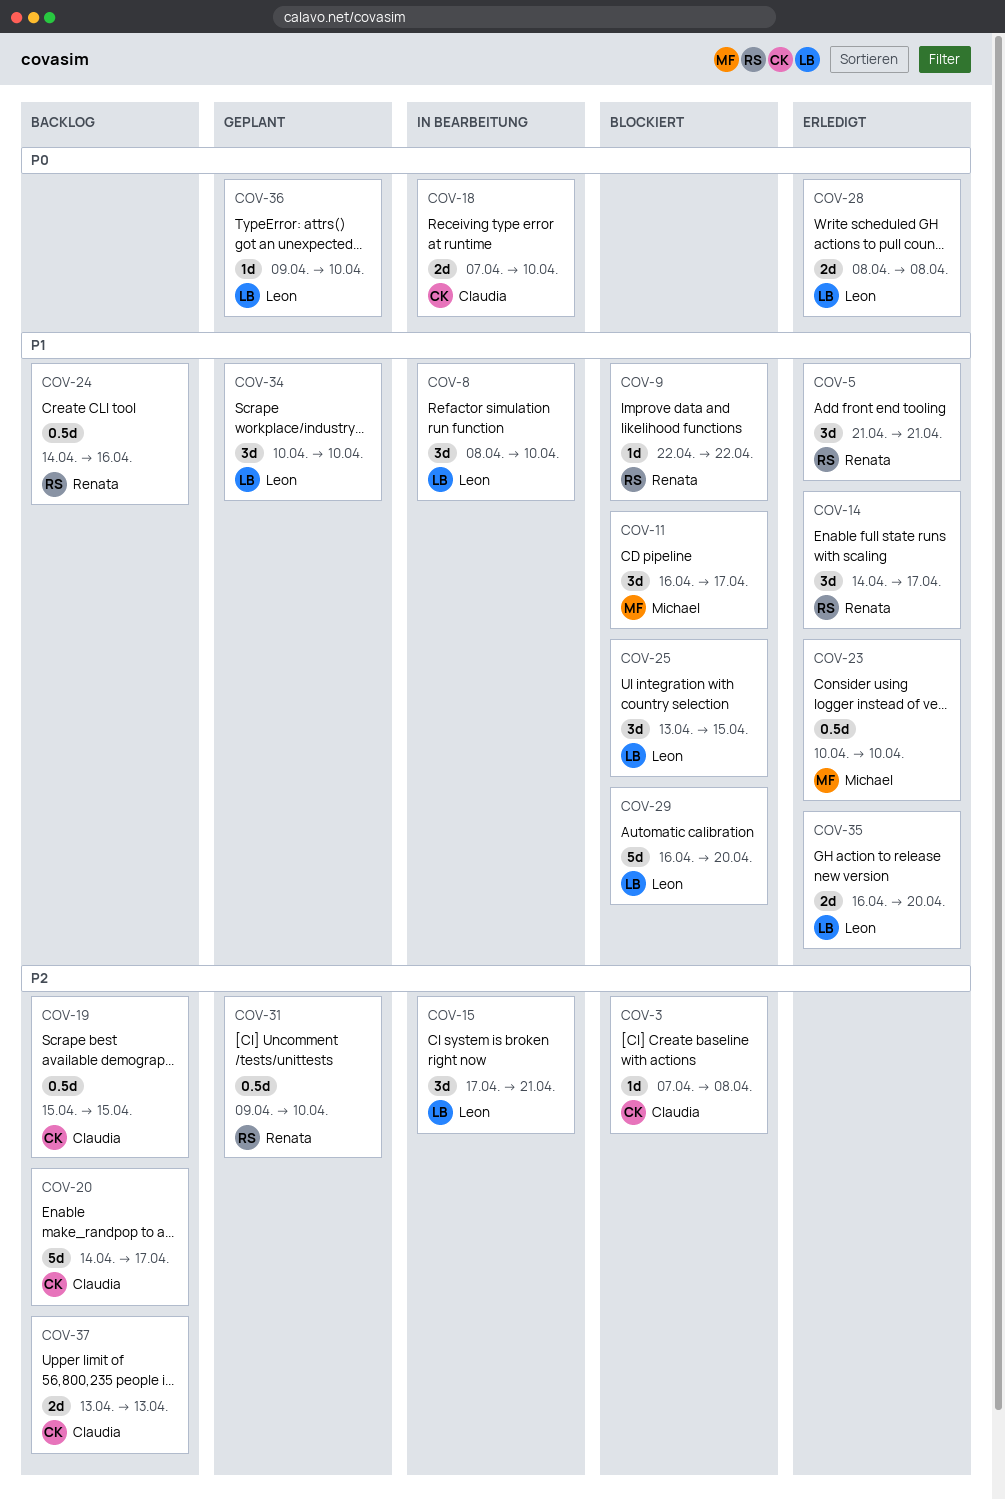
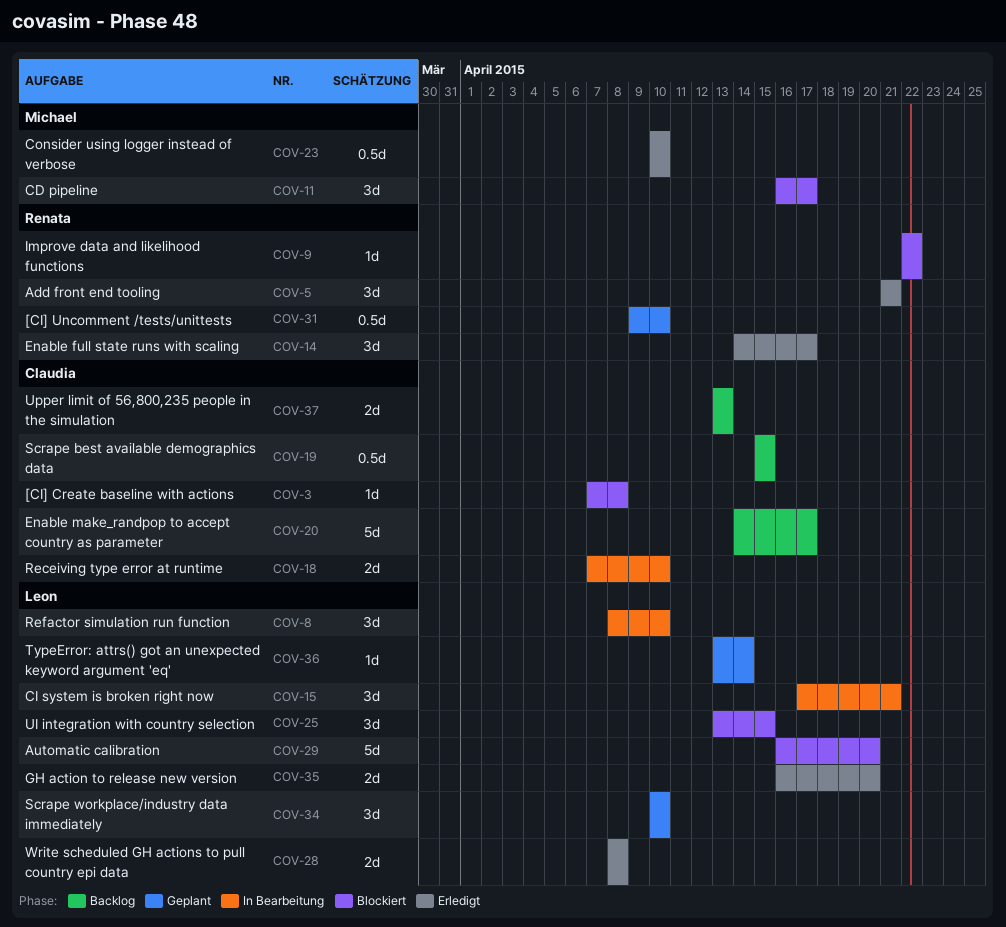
COV-24: present -> none
COV-36, start: Apr 9 -> Apr 13
COV-36, due: Apr 10 -> Apr 14

